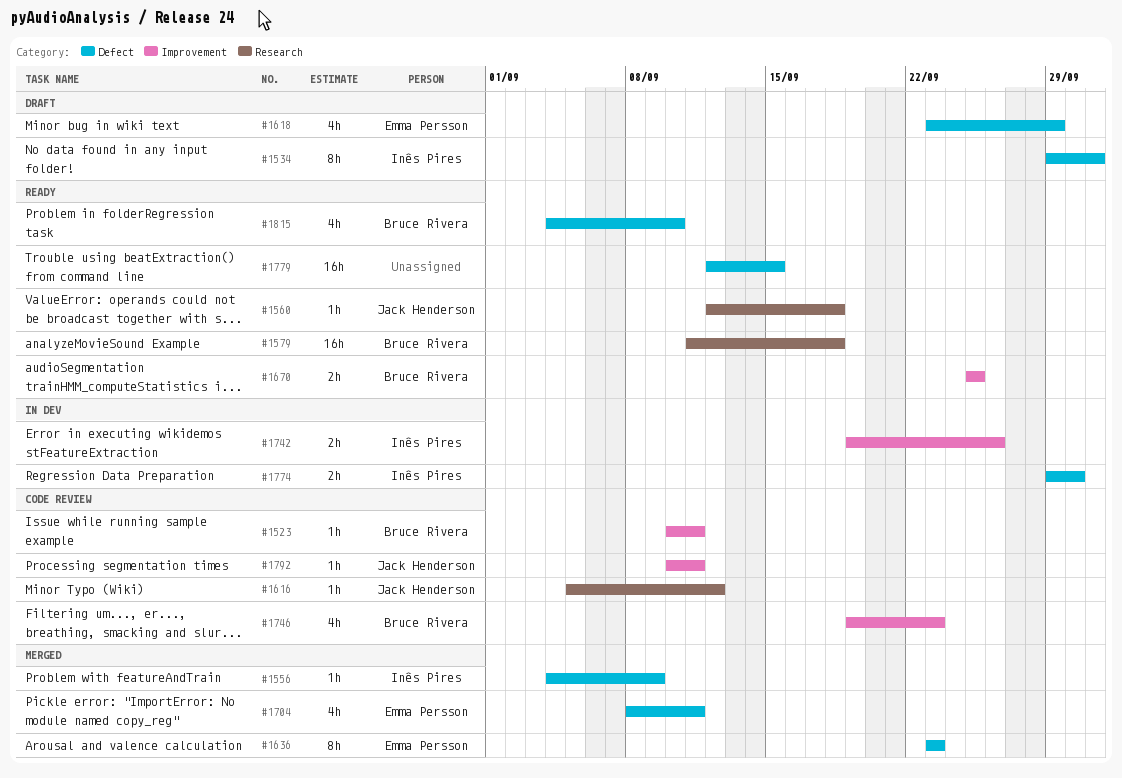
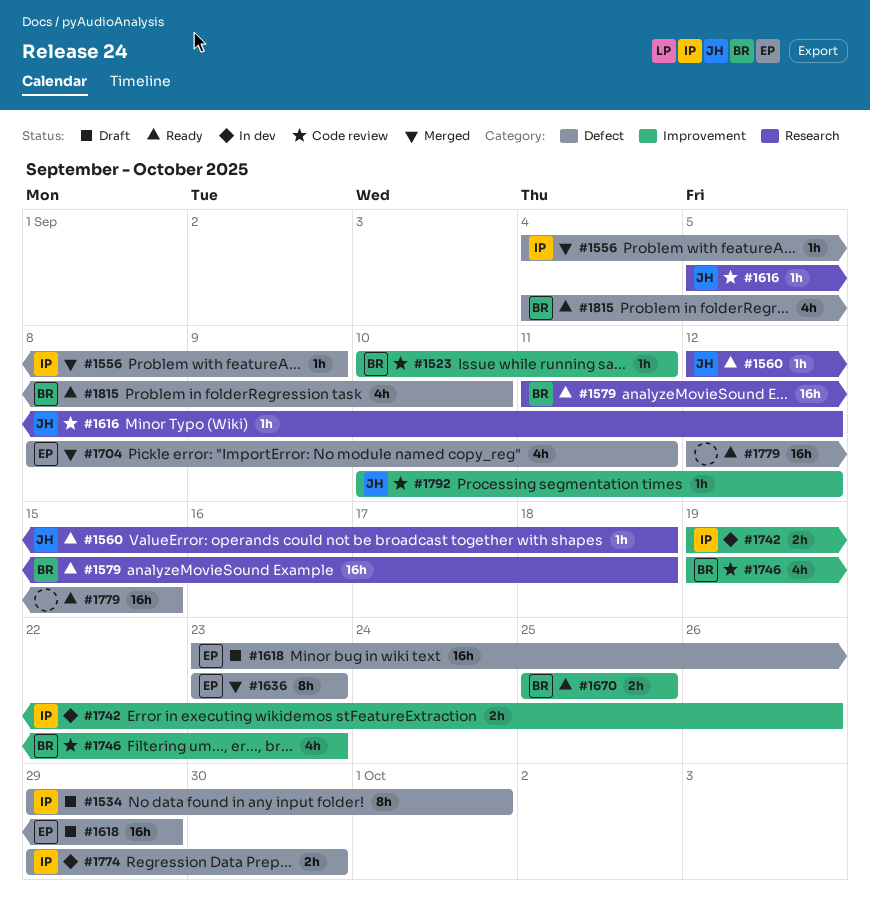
#1618, estimate: 4h -> 16h
#1792, due: Sep 11 -> Sep 12

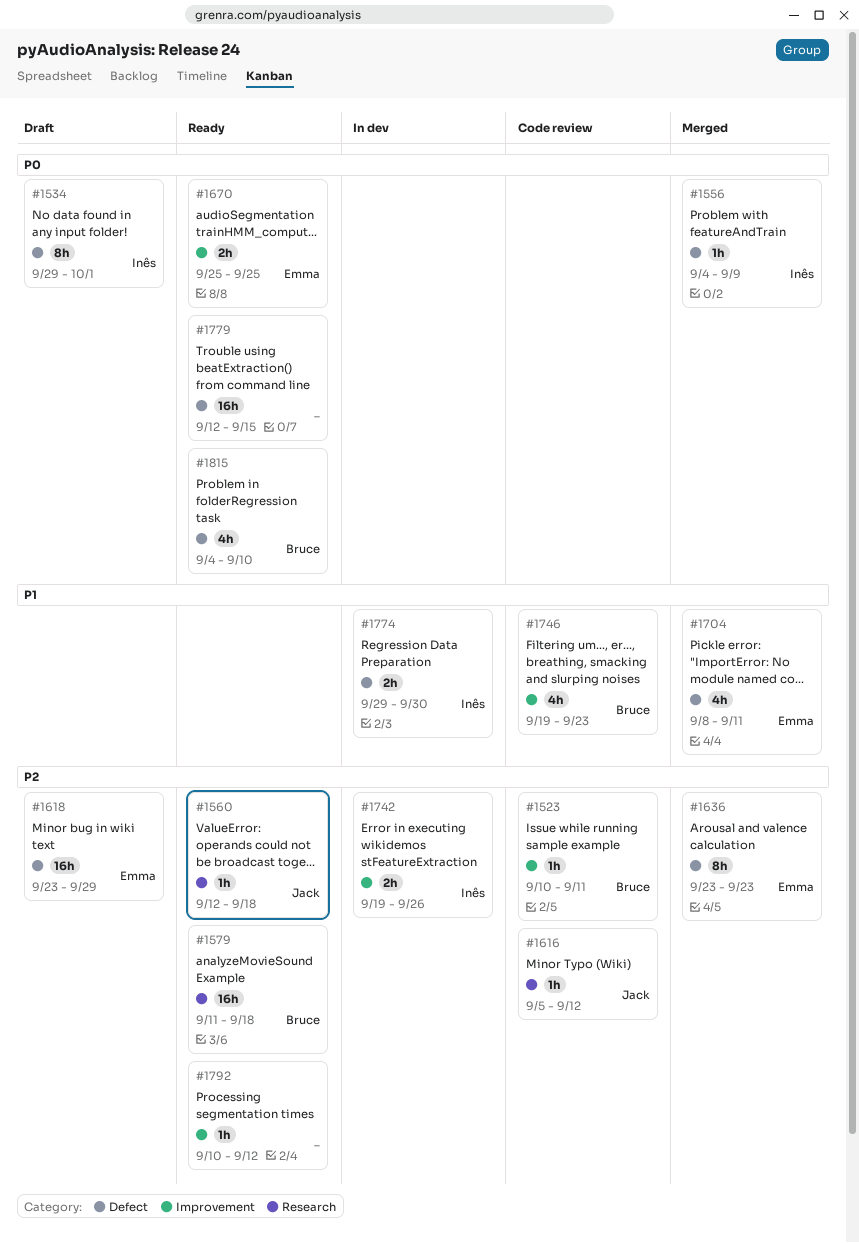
#1670, owner: Bruce -> Emma
#1792, status: Code review -> Ready
#1792, owner: Jack -> none

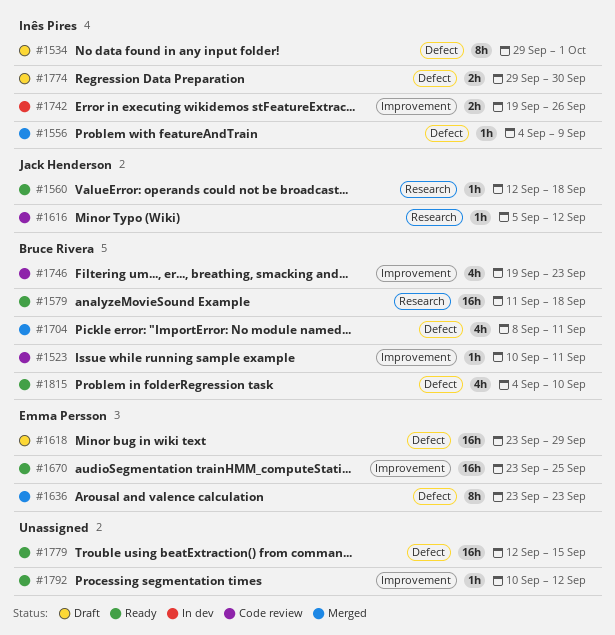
#1670, estimate: 2h -> 16h
#1670, start: Sep 25 -> Sep 23
#1704, owner: Emma Persson -> Bruce Rivera
#1774, status: In dev -> Draft

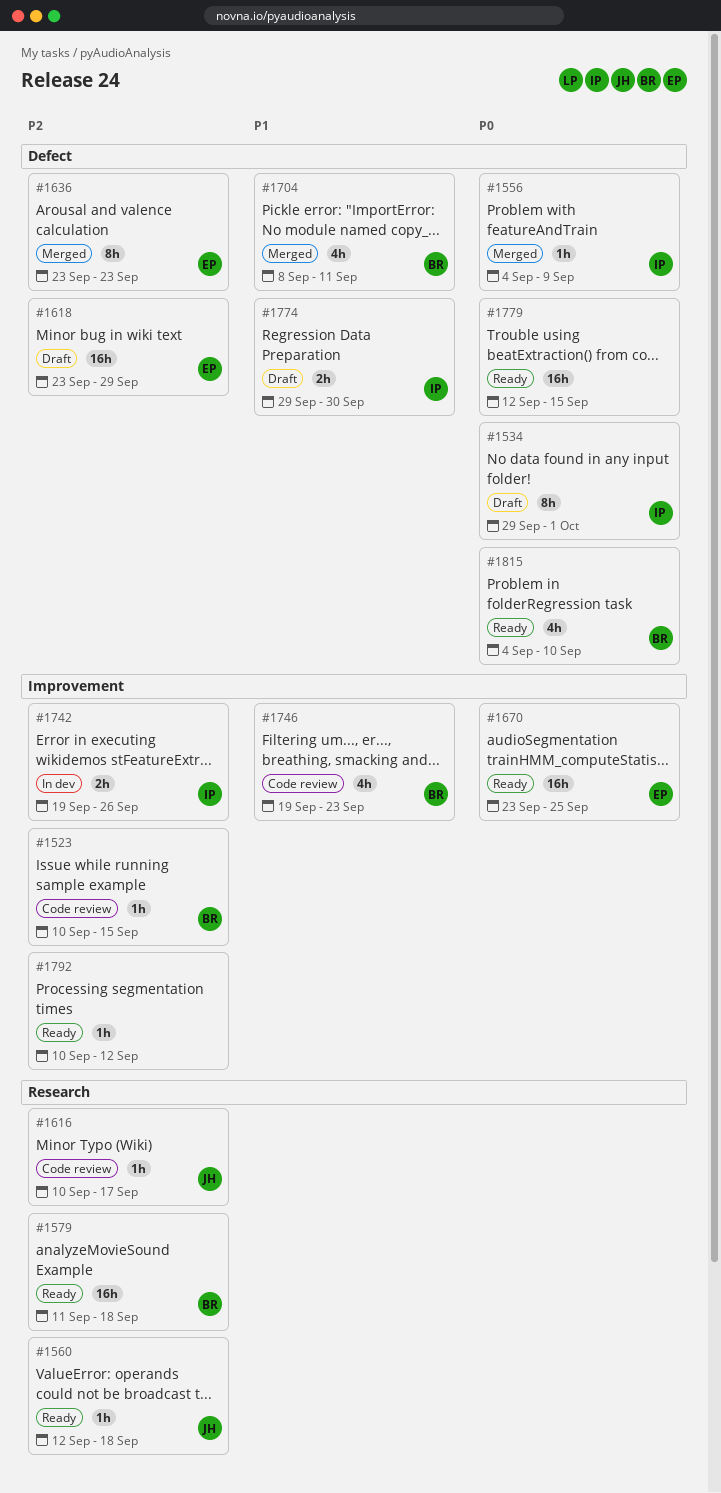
#1523, due: Sep 11 -> Sep 15
#1616, start: Sep 5 -> Sep 10
#1616, due: Sep 12 -> Sep 17

